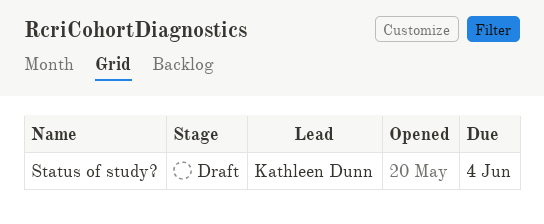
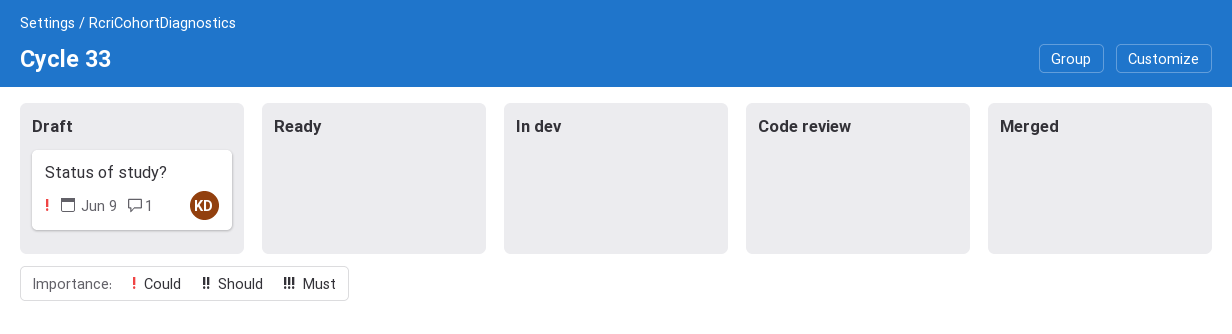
Status of study?, due: Jun 4 -> Jun 9

